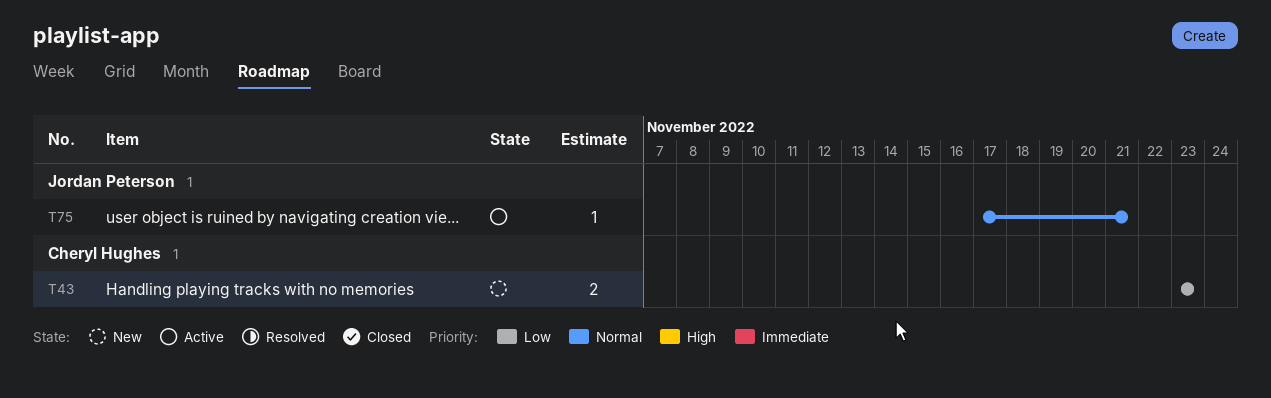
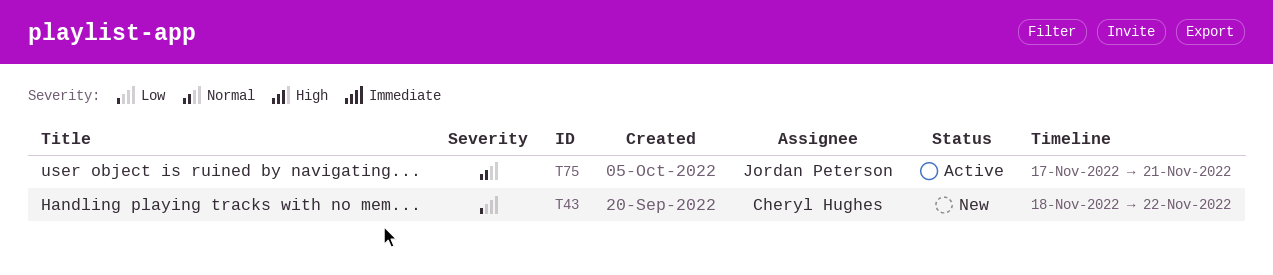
T43, start: Nov 23 -> Nov 18
T43, due: Nov 23 -> Nov 22

